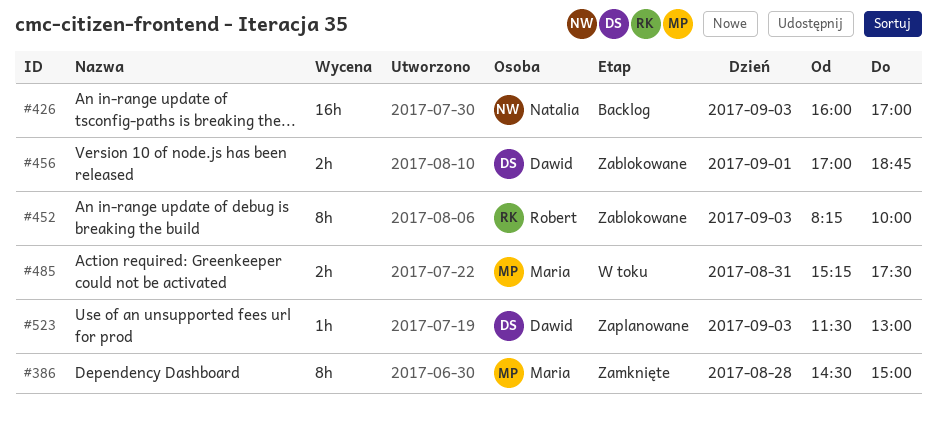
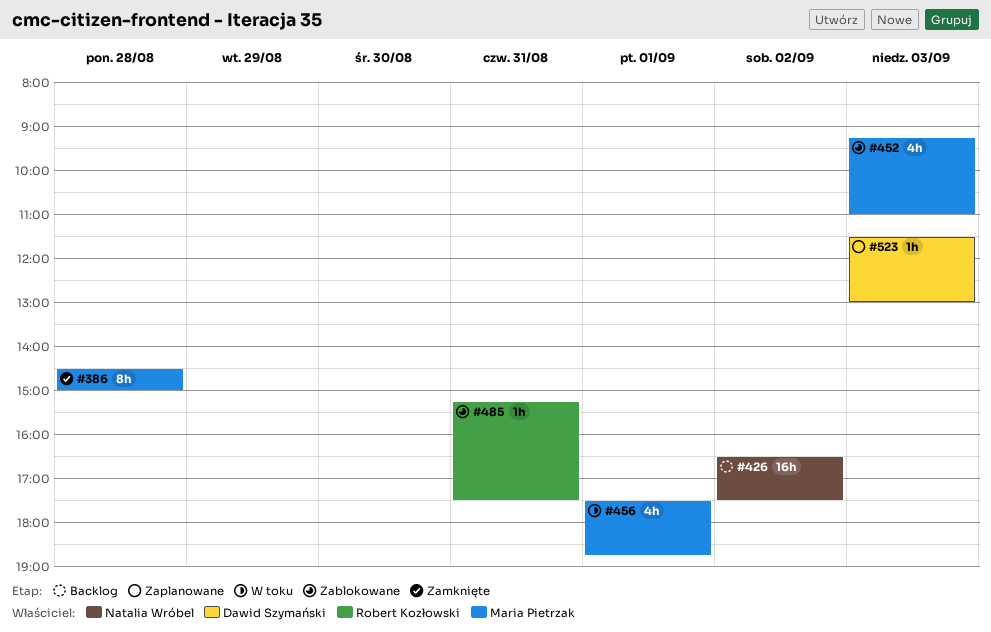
#426, day: Sep 3 -> Sep 2
#426, begins: 16:00 -> 16:30
#426, ends: 17:00 -> 17:30
#452, owner: Robert Kozłowski -> Maria Pietrzak
#452, estimate: 8h -> 4h
#452, begins: 08:15 -> 09:15
#452, ends: 10:00 -> 11:00
#456, status: Zablokowane -> W toku
#456, owner: Dawid Szymański -> Maria Pietrzak
#456, estimate: 2h -> 4h
#456, begins: 17:00 -> 17:30
#485, status: W toku -> Zablokowane
#485, owner: Maria Pietrzak -> Robert Kozłowski
#485, estimate: 2h -> 1h

